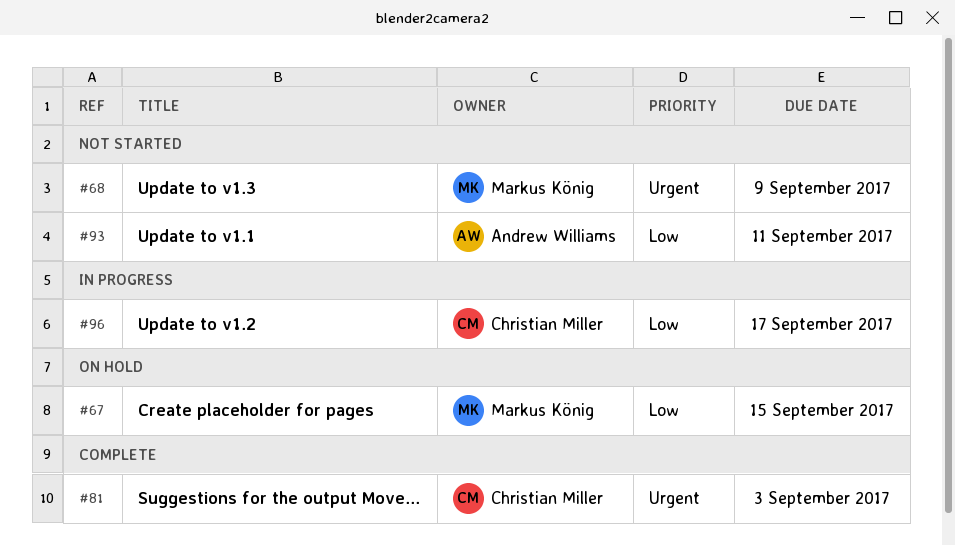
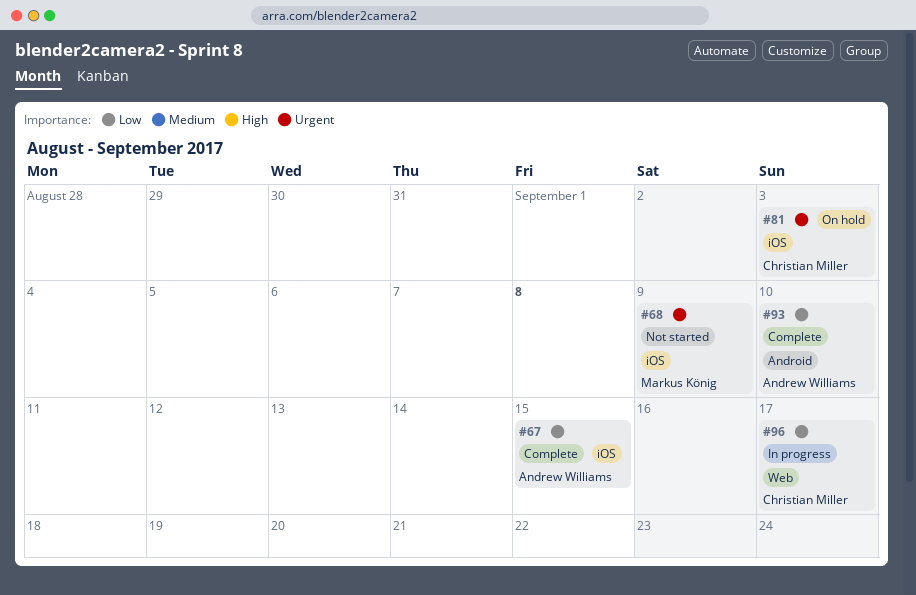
#67, status: On hold -> Complete
#67, owner: Markus König -> Andrew Williams
#81, status: Complete -> On hold
#93, status: Not started -> Complete
#93, due: Sep 11 -> Sep 10

